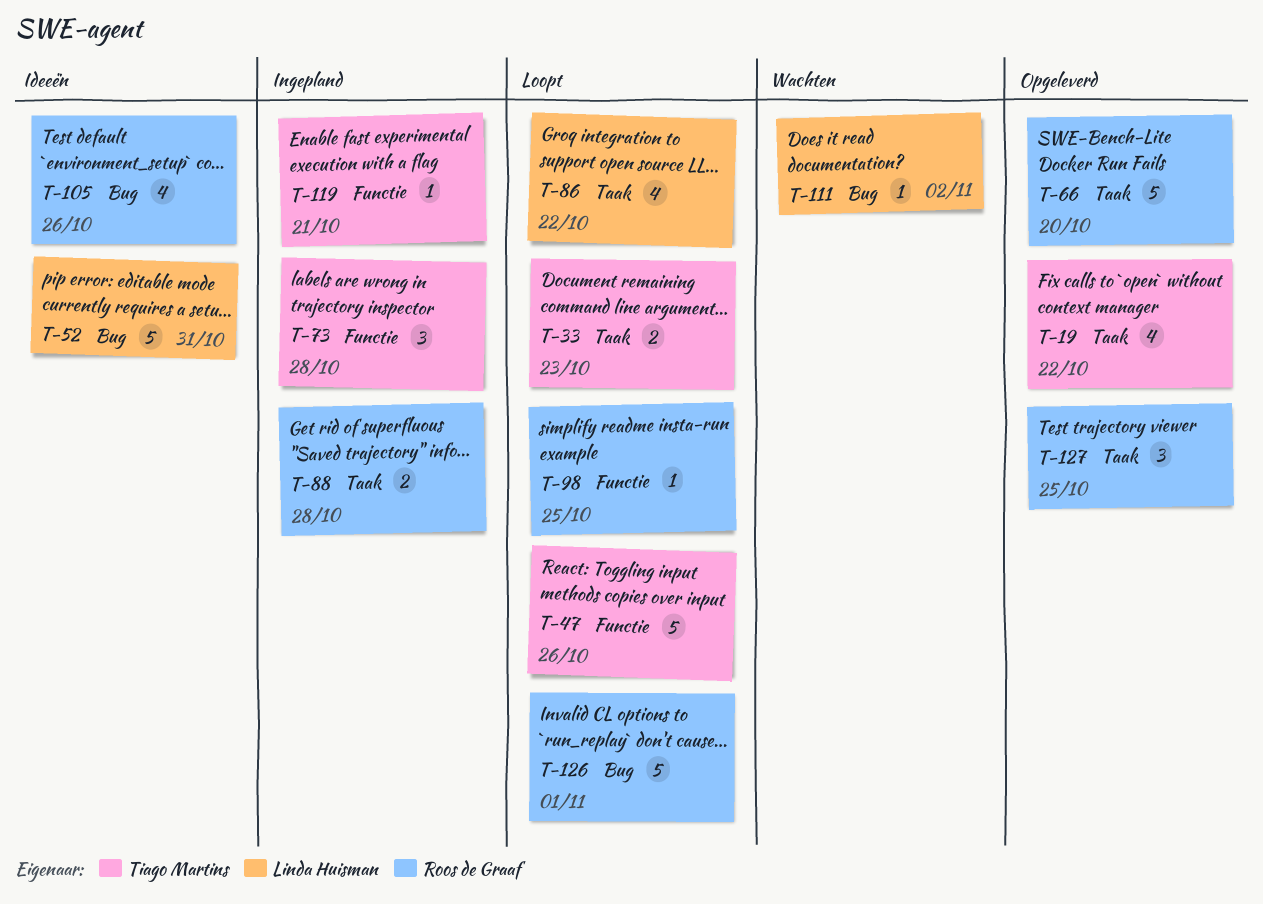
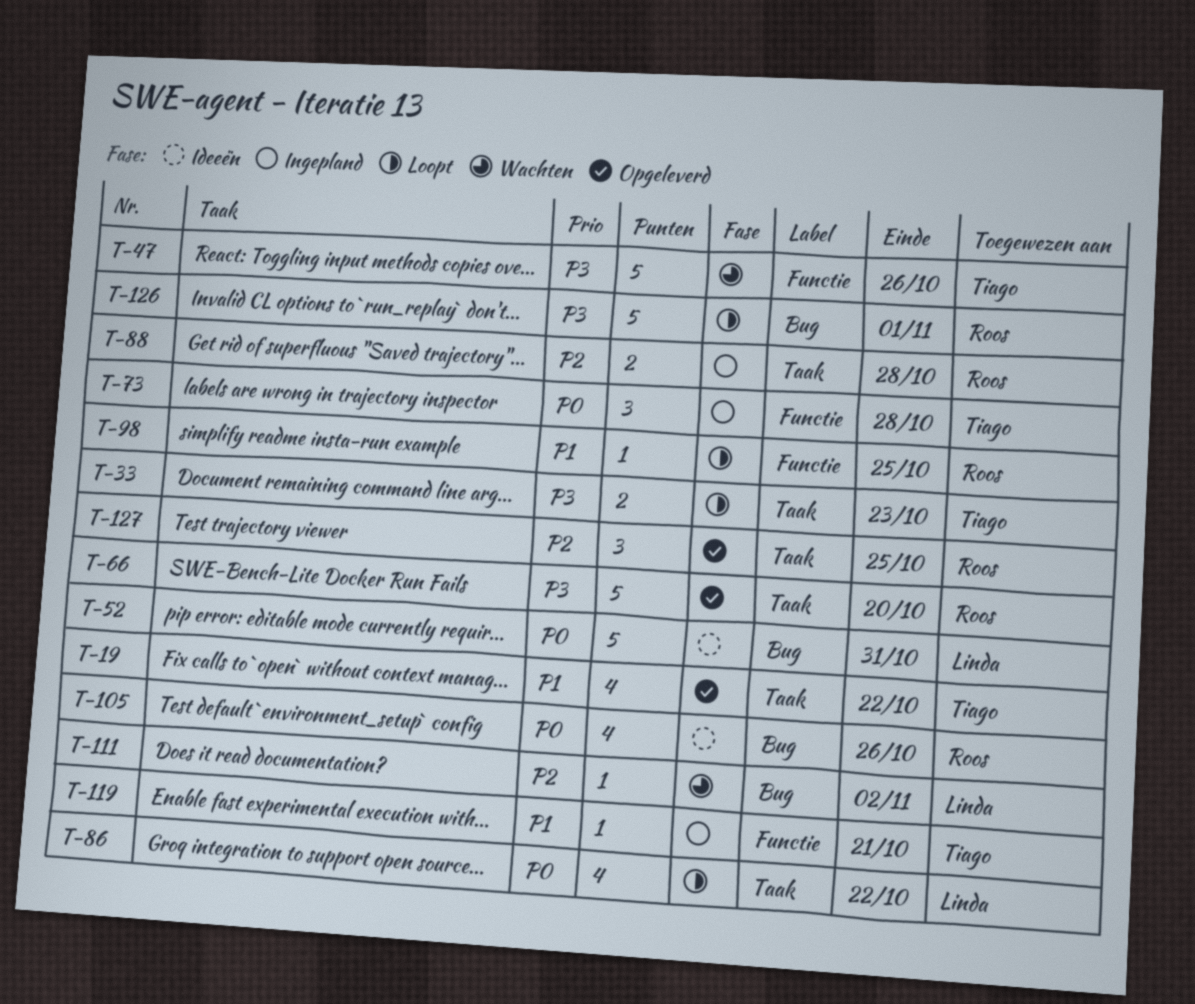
T-47, status: Loopt -> Wachten

